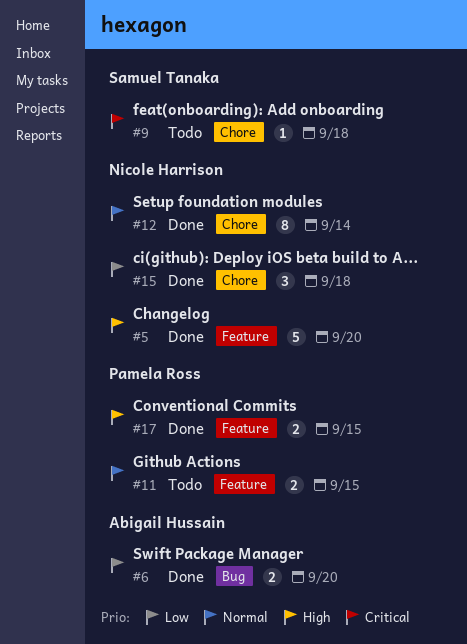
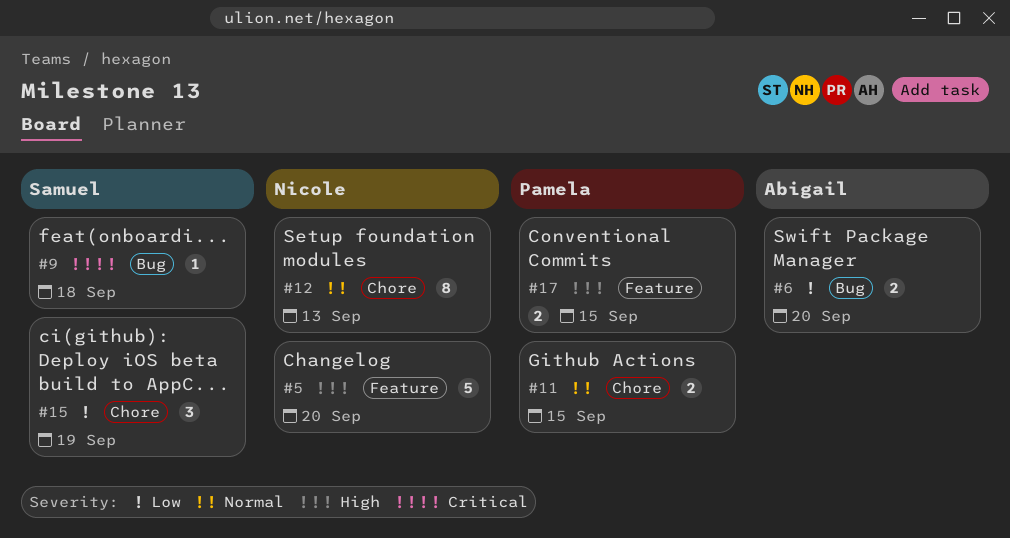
#9, label: Chore -> Bug
#11, label: Feature -> Chore
#12, due: Sep 14 -> Sep 13
#15, owner: Nicole Harrison -> Samuel Tanaka
#15, due: Sep 18 -> Sep 19

